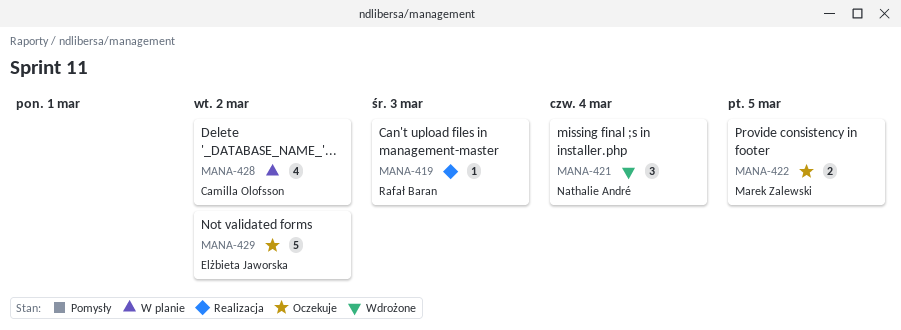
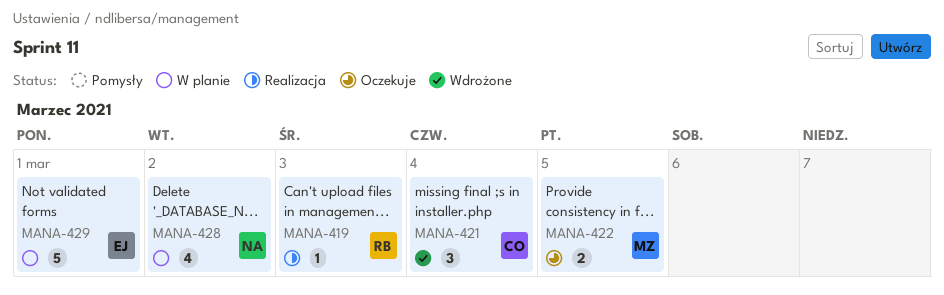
MANA-421, owner: Nathalie André -> Camilla Olofsson
MANA-428, owner: Camilla Olofsson -> Nathalie André
MANA-429, status: Oczekuje -> W planie
MANA-429, due: Mar 2 -> Mar 1

